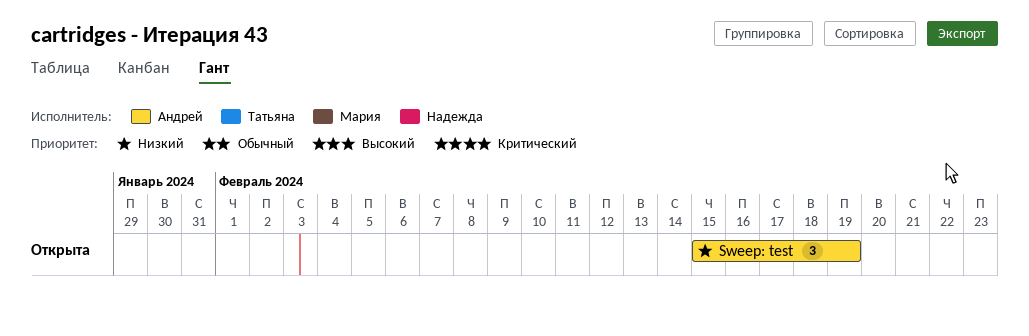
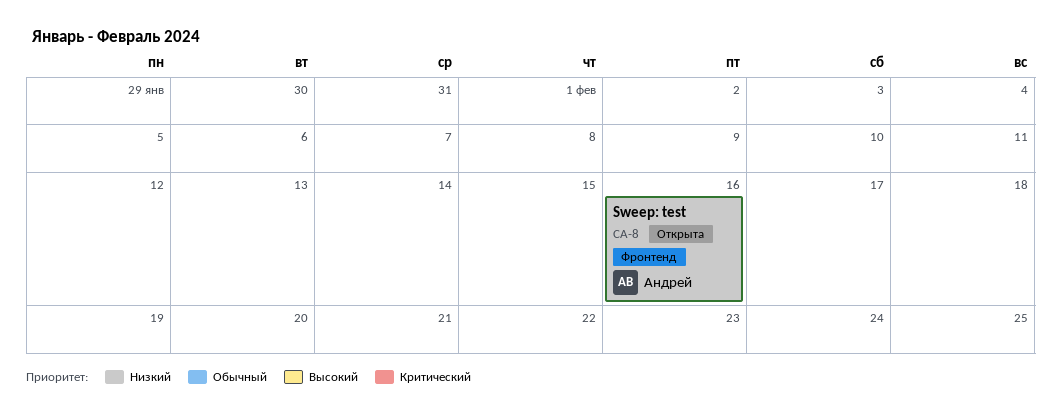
Sweep: test, due: Feb 19 -> Feb 16

